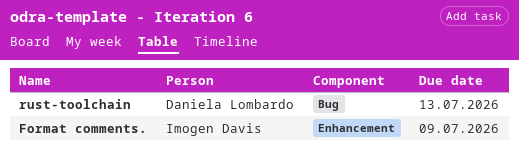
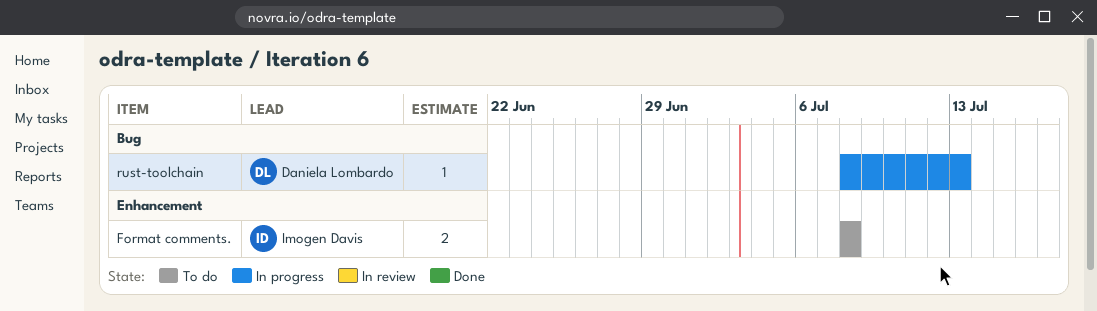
Format comments., due: Jul 9 -> Jul 8

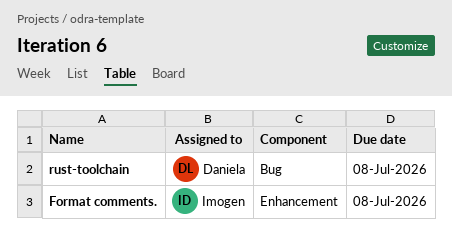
rust-toolchain, due: Jul 13 -> Jul 8

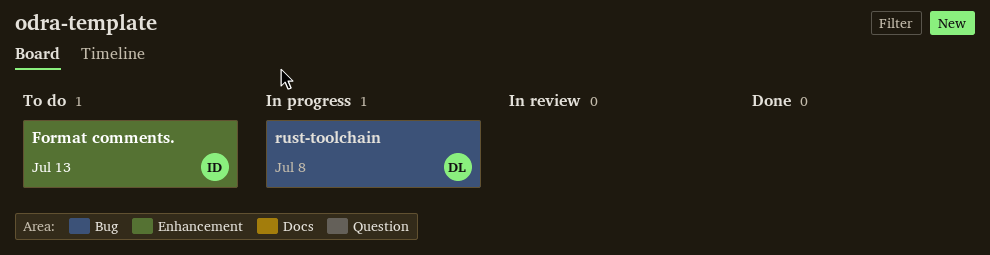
Format comments., due: Jul 8 -> Jul 13

